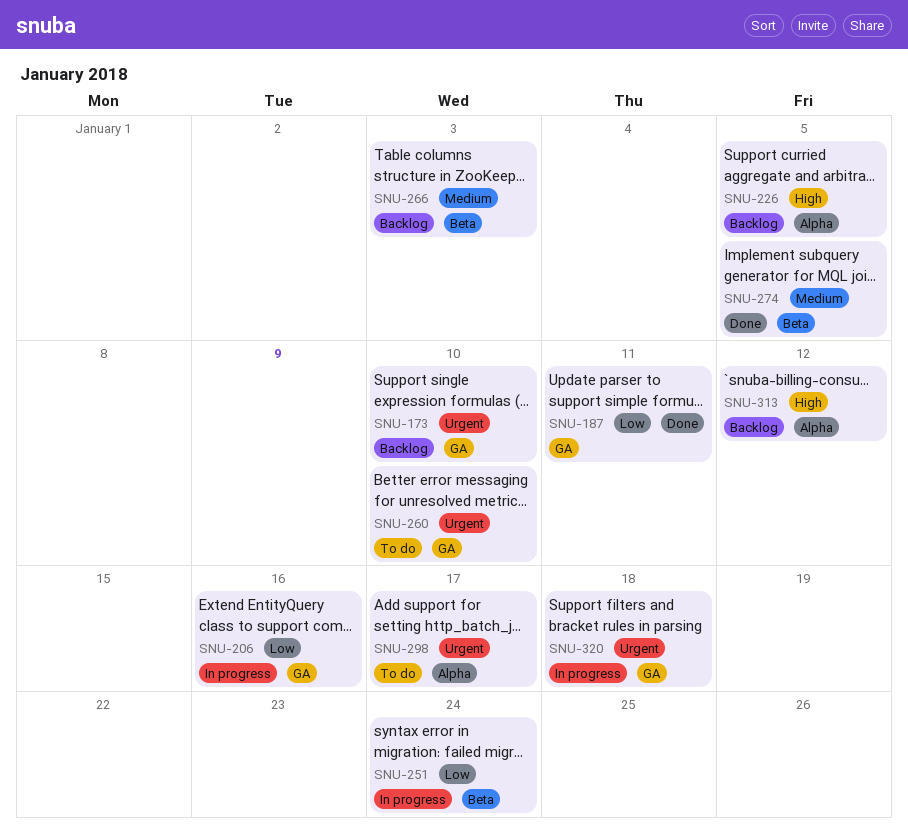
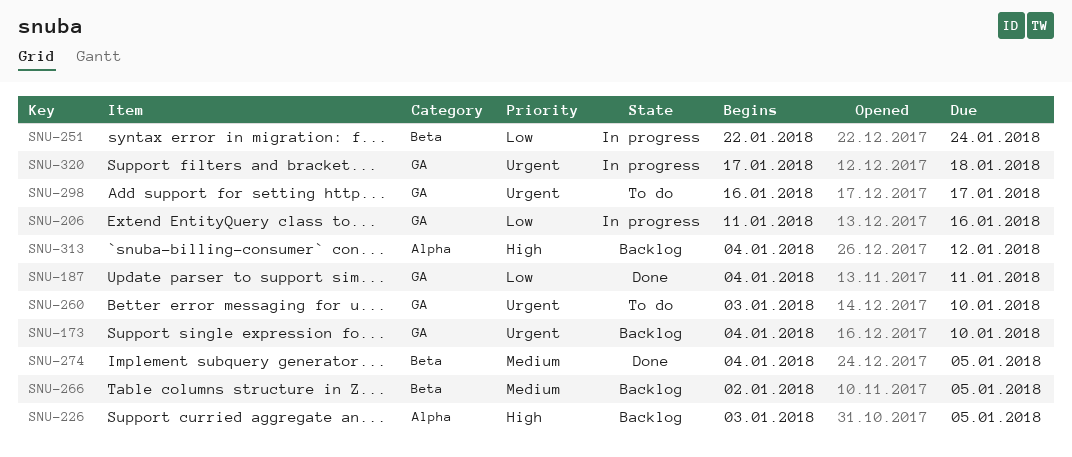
SNU-266, due: Jan 3 -> Jan 5
SNU-298, label: Alpha -> GA

